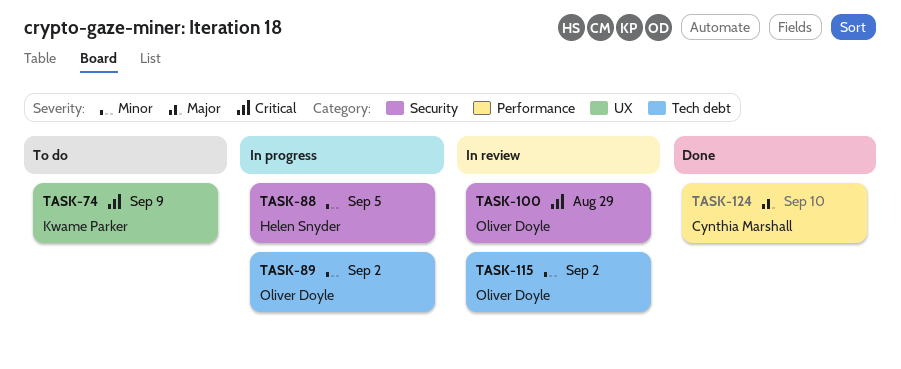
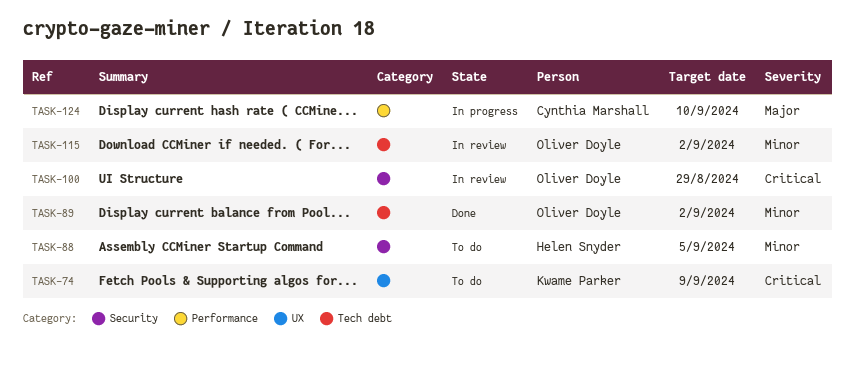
TASK-88, status: In progress -> To do
TASK-89, status: In progress -> Done
TASK-124, status: Done -> In progress

